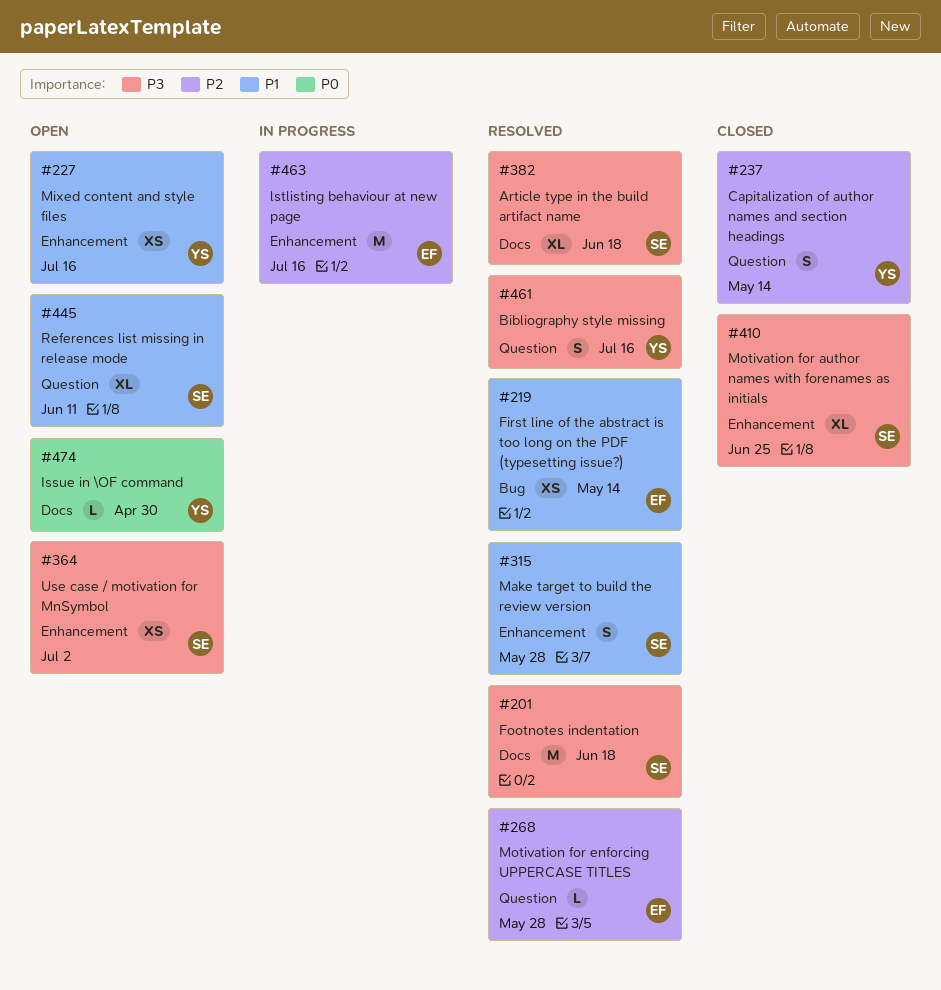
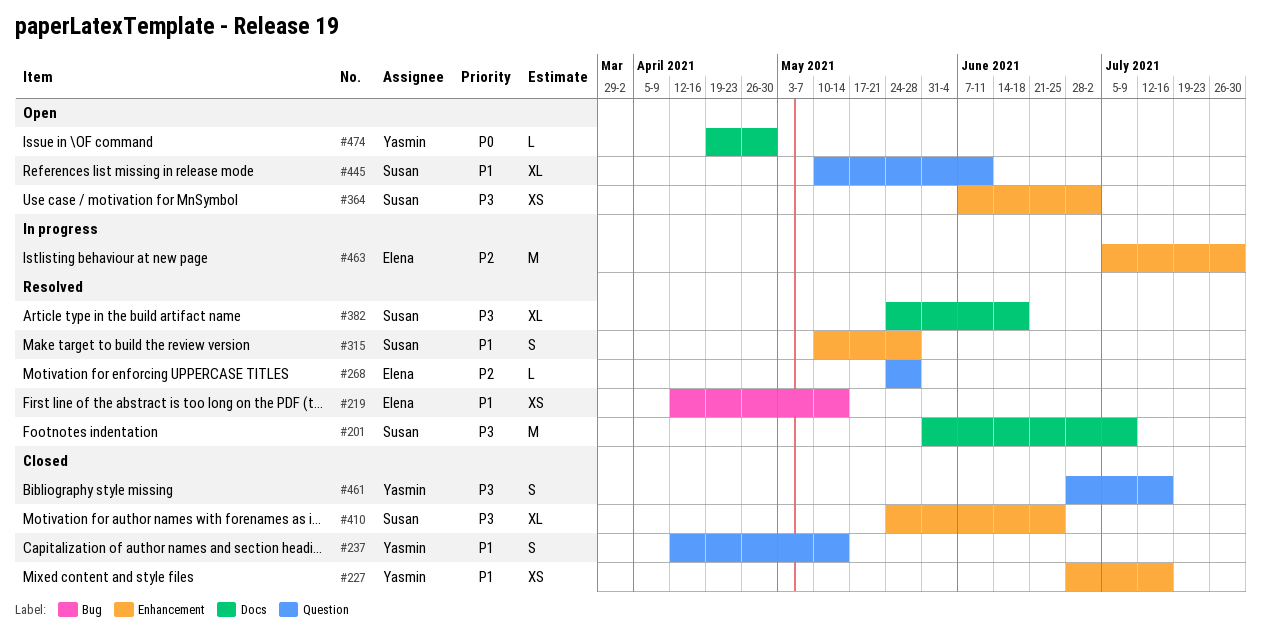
#201, due: Jun 18 -> Jul 9
#227, status: Open -> Closed
#237, priority: P2 -> P1
#461, status: Resolved -> Closed
#463, due: Jul 16 -> Jul 30

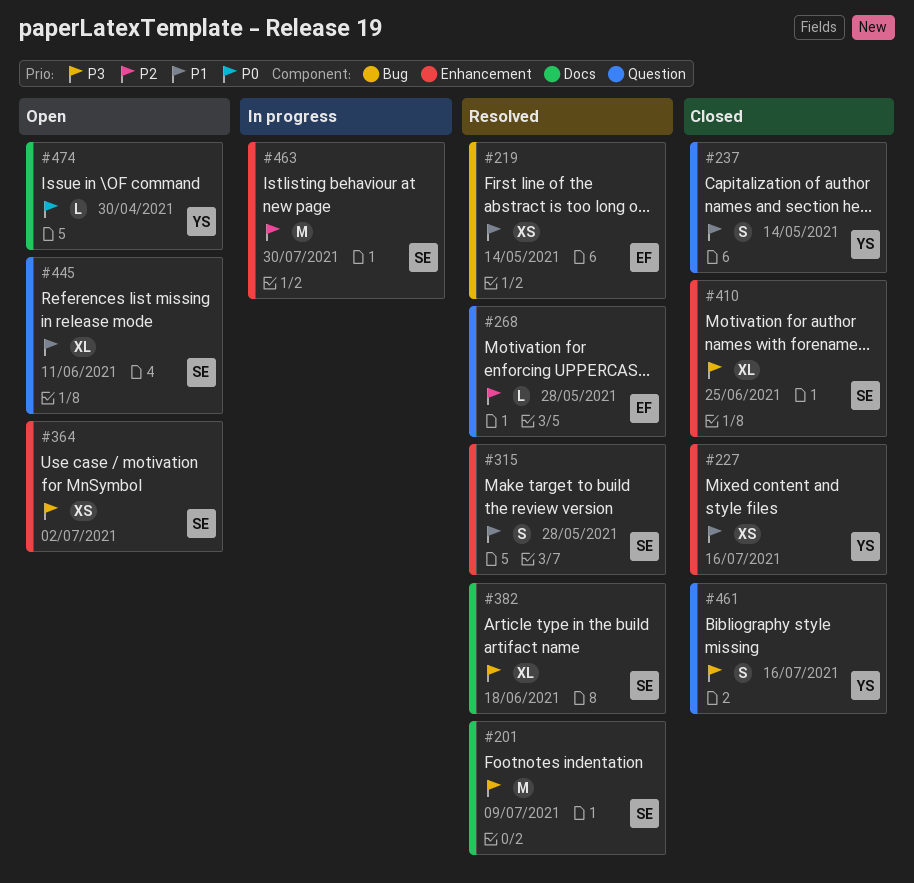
#463, owner: Elena -> Susan

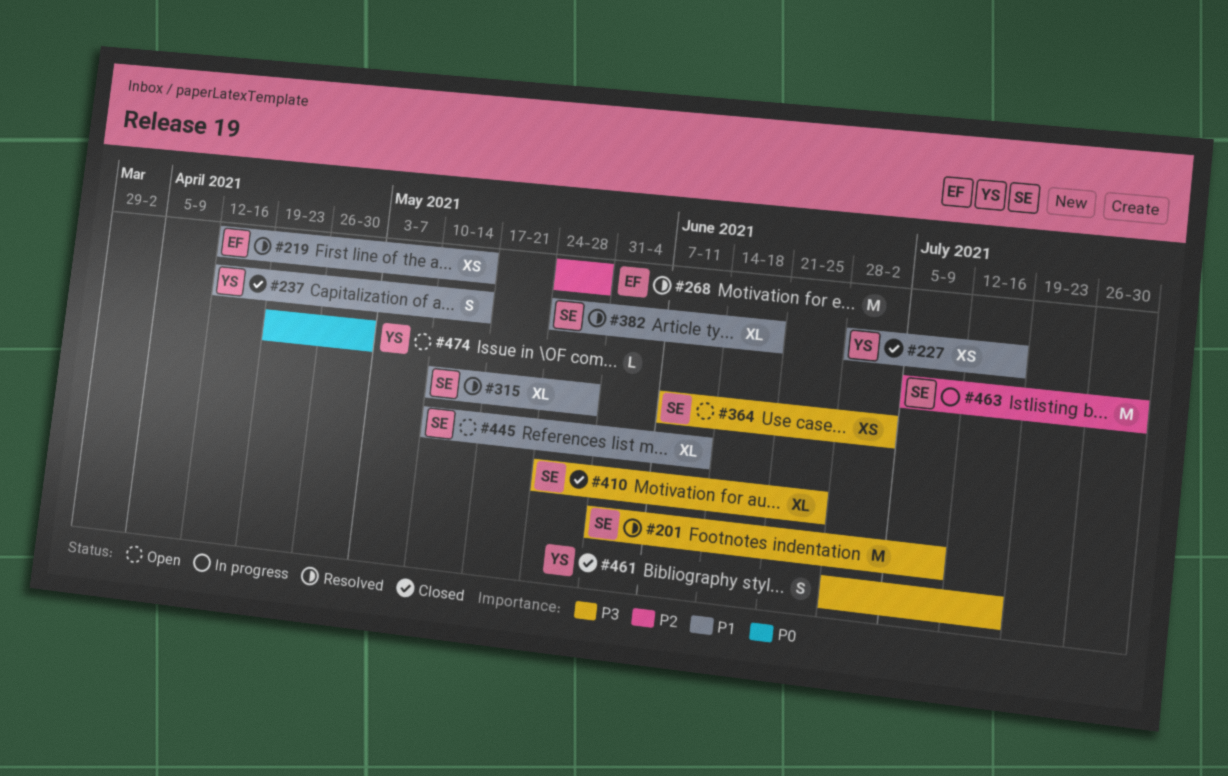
#268, estimate: L -> M
#315, estimate: S -> XL
#382, priority: P3 -> P1

